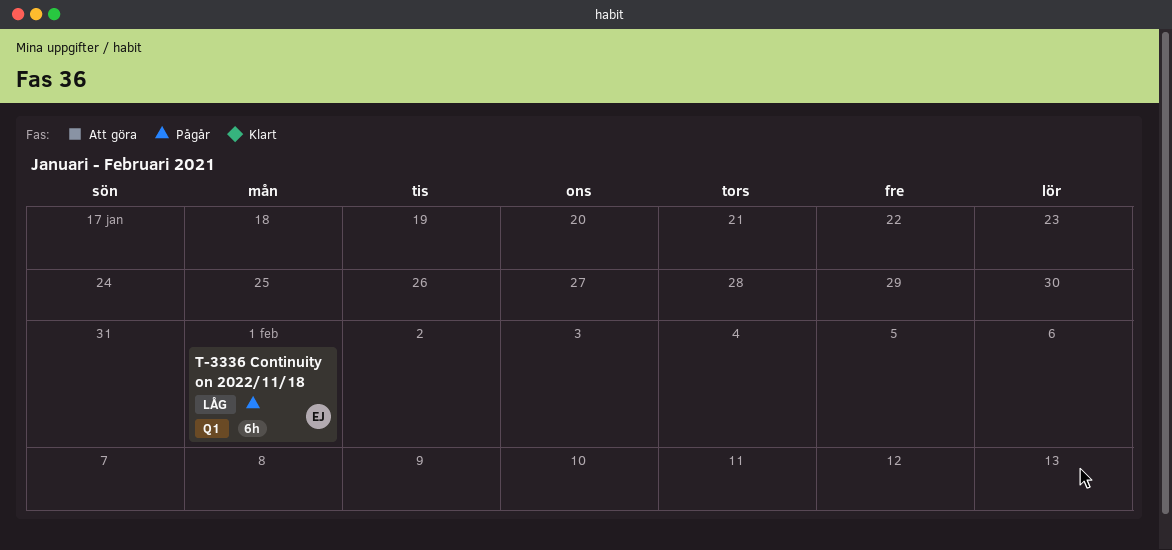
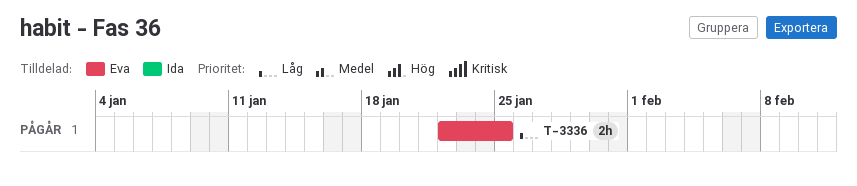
T-3336, estimate: 6h -> 2h
T-3336, due: Feb 1 -> Jan 25

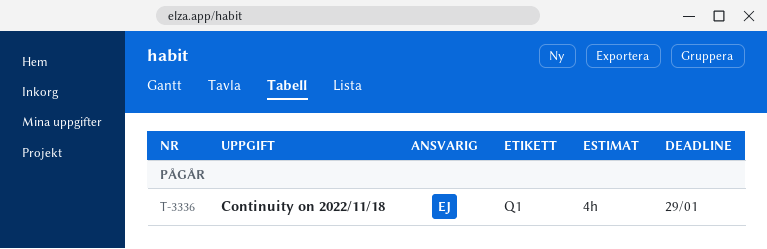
T-3336, estimate: 2h -> 4h
T-3336, due: Jan 25 -> Jan 29

